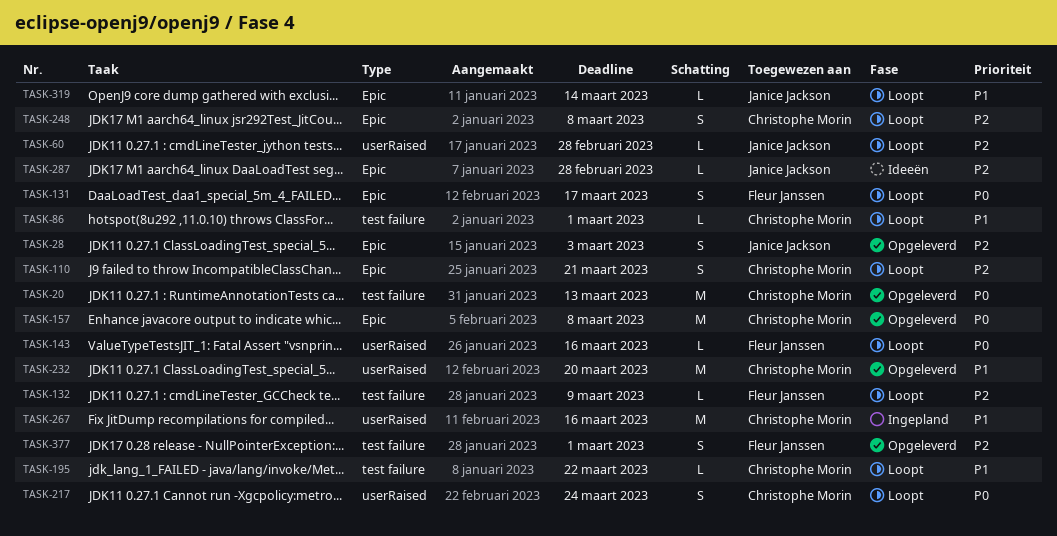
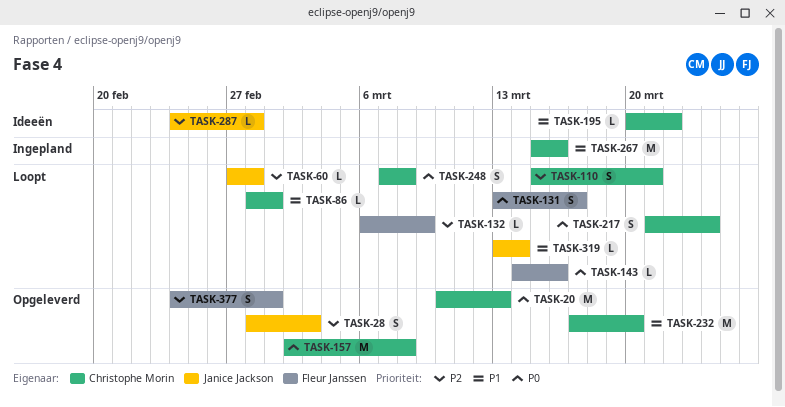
TASK-195, status: Loopt -> Ideeën
TASK-248, priority: P2 -> P0

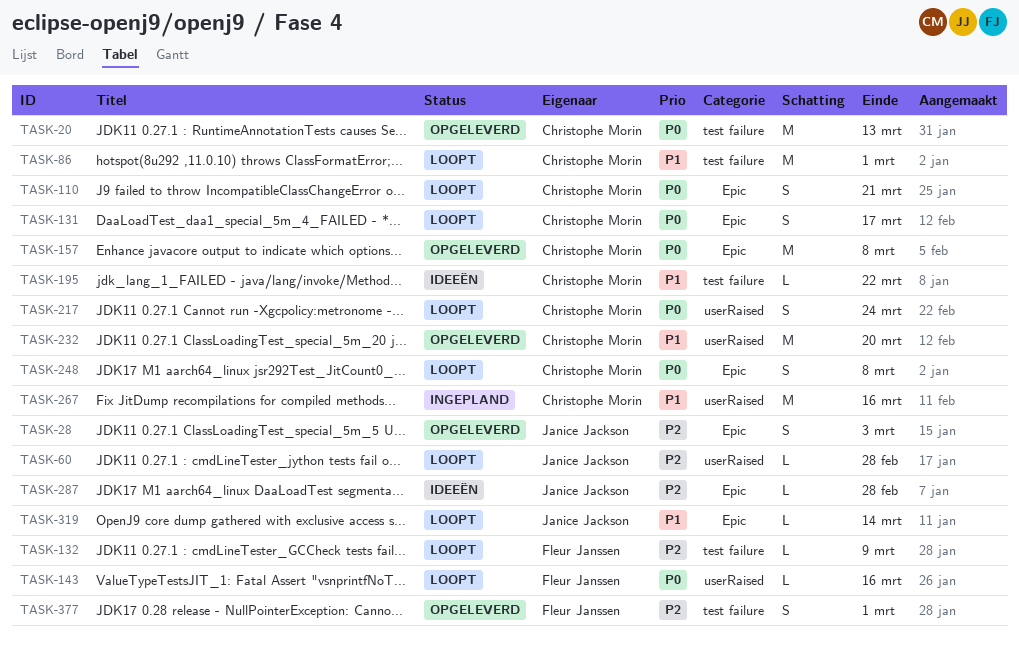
TASK-86, estimate: L -> M
TASK-110, priority: P2 -> P0
TASK-131, owner: Fleur Janssen -> Christophe Morin

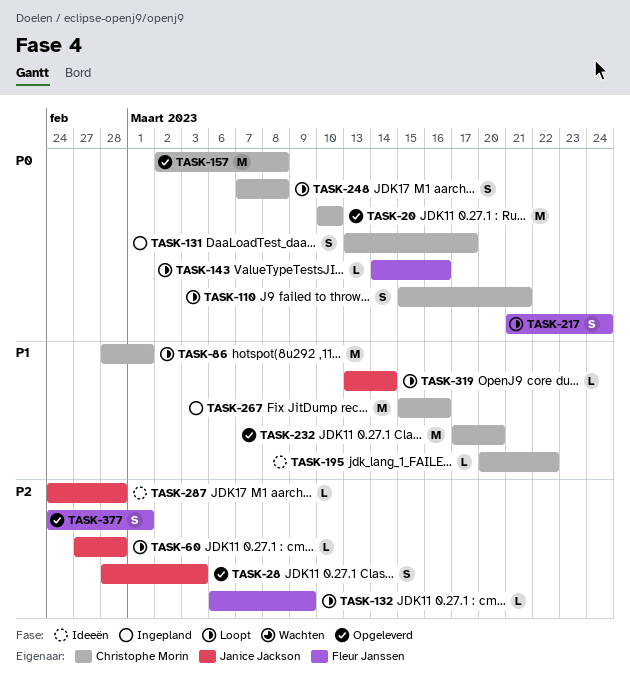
TASK-20, due: Mar 13 -> Mar 10
TASK-131, status: Loopt -> Ingepland
TASK-217, owner: Christophe Morin -> Fleur Janssen

